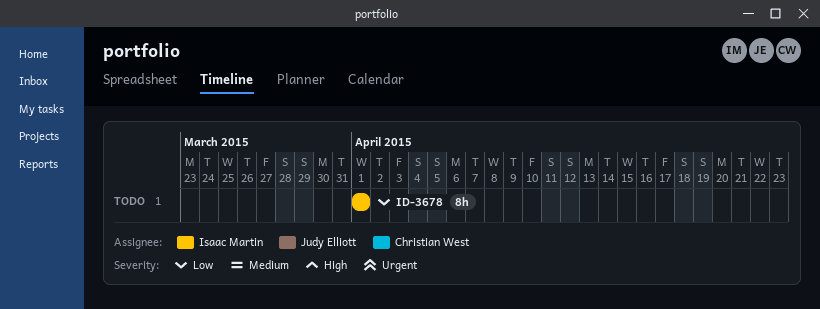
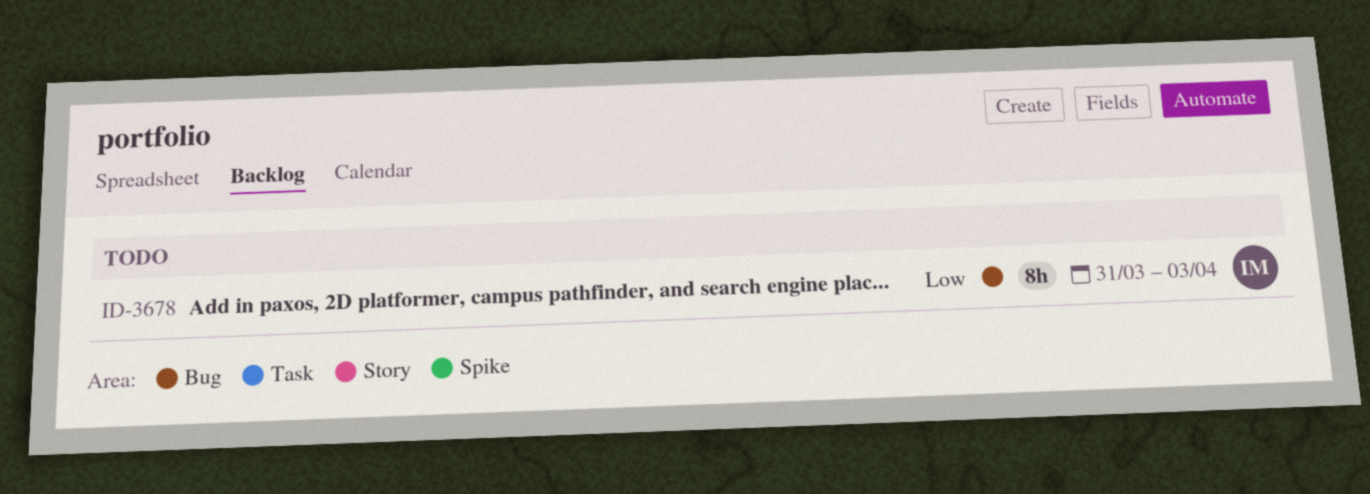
ID-3678, start: Apr 1 -> Mar 31
ID-3678, due: Apr 1 -> Apr 3

